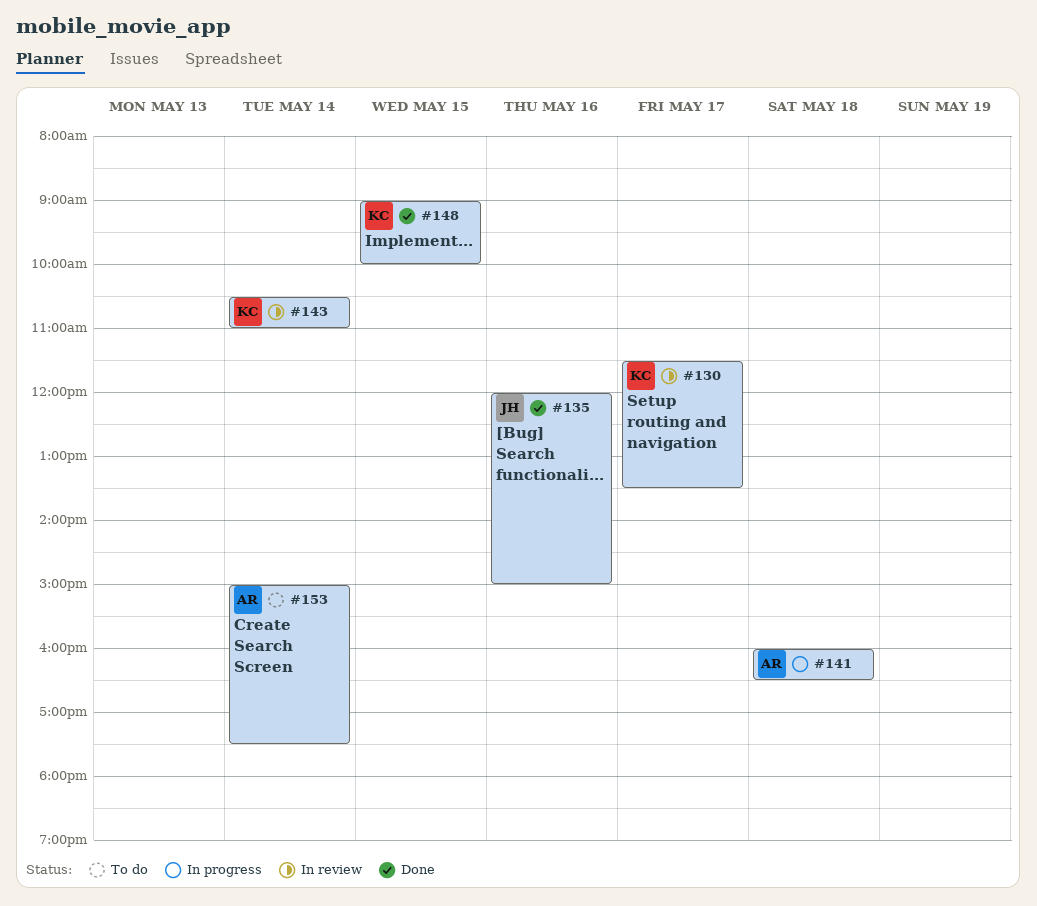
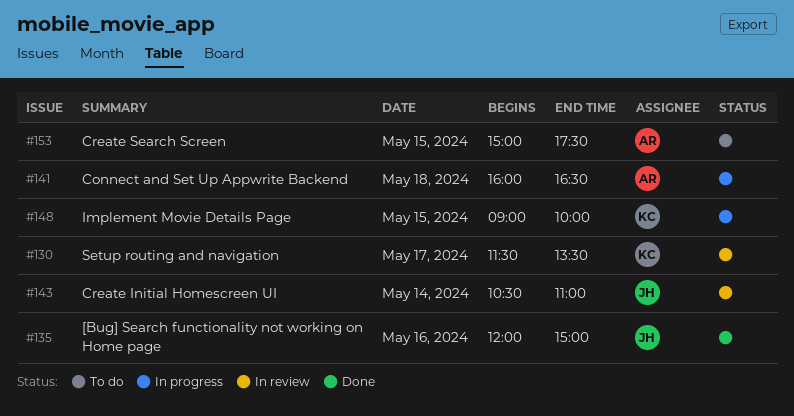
#143, owner: KC -> JH
#148, status: Done -> In progress
#153, day: May 14 -> May 15

